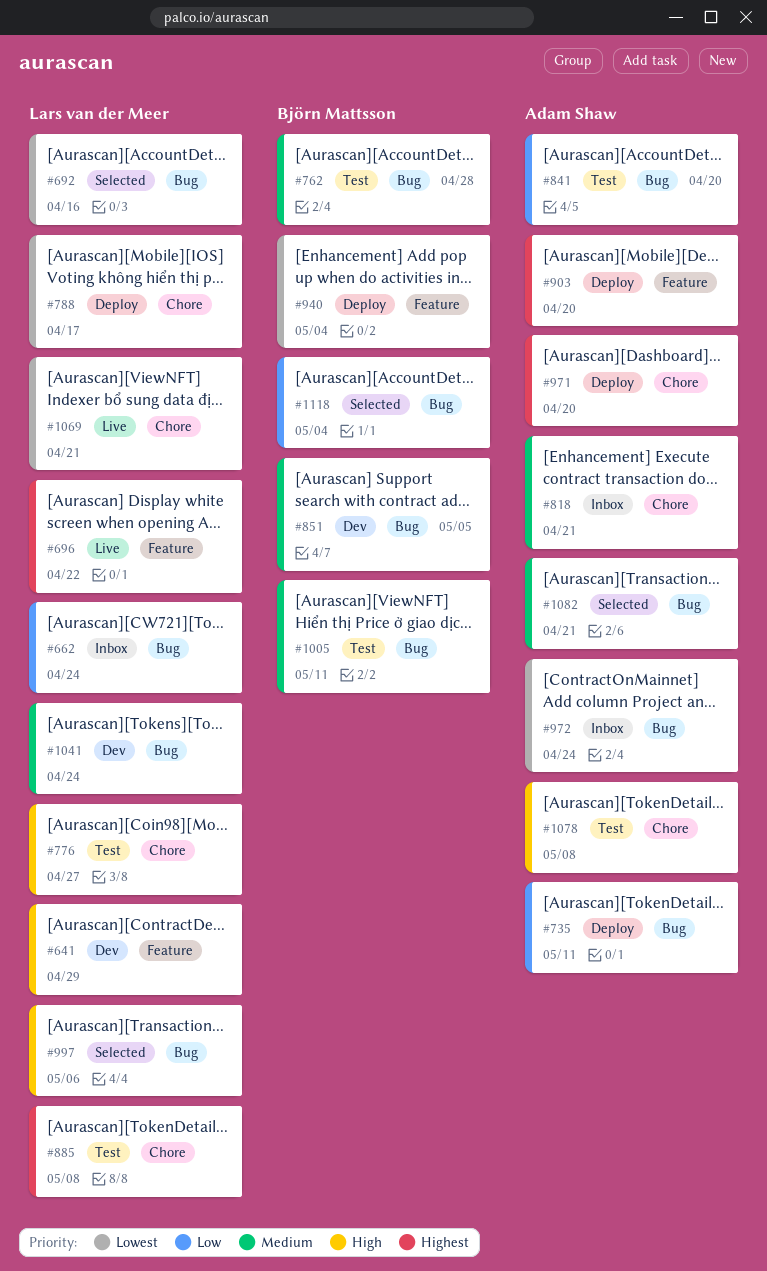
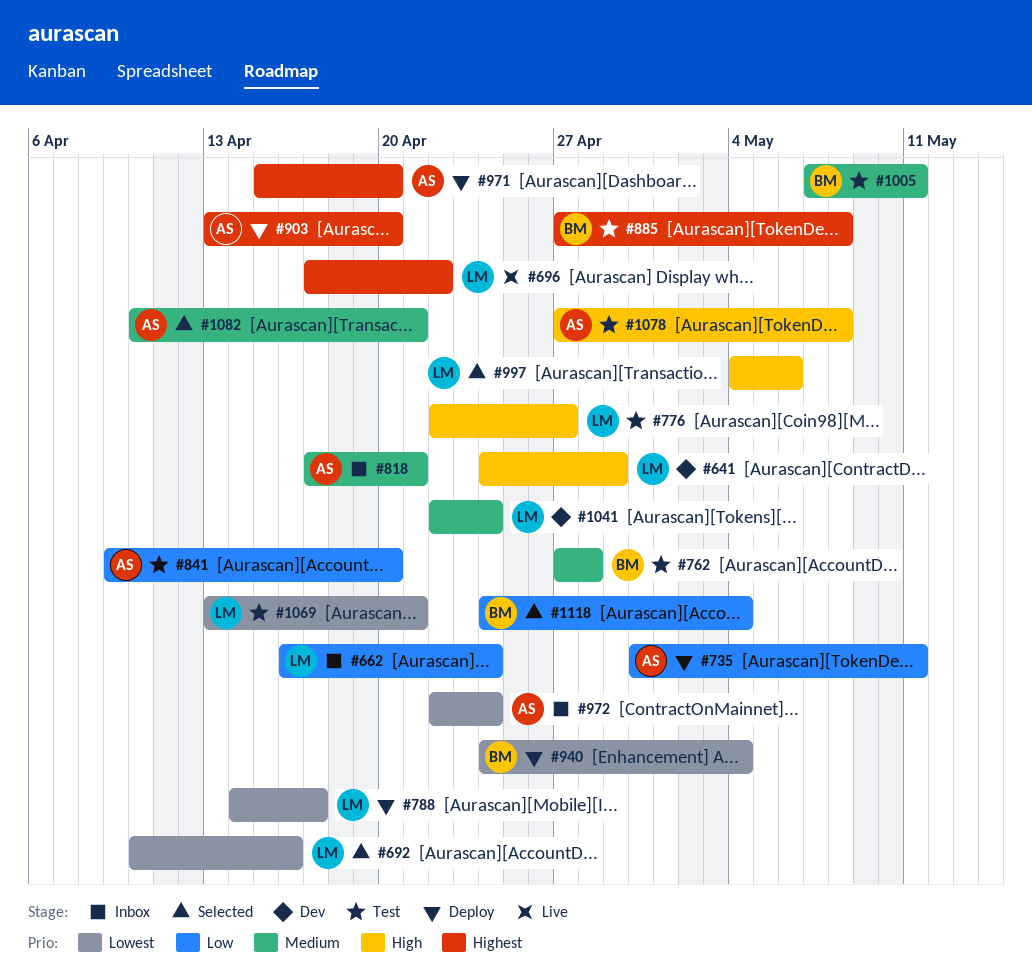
#851: present -> none
#885, owner: Lars van der Meer -> Björn Mattsson
#1069, status: Live -> Test

